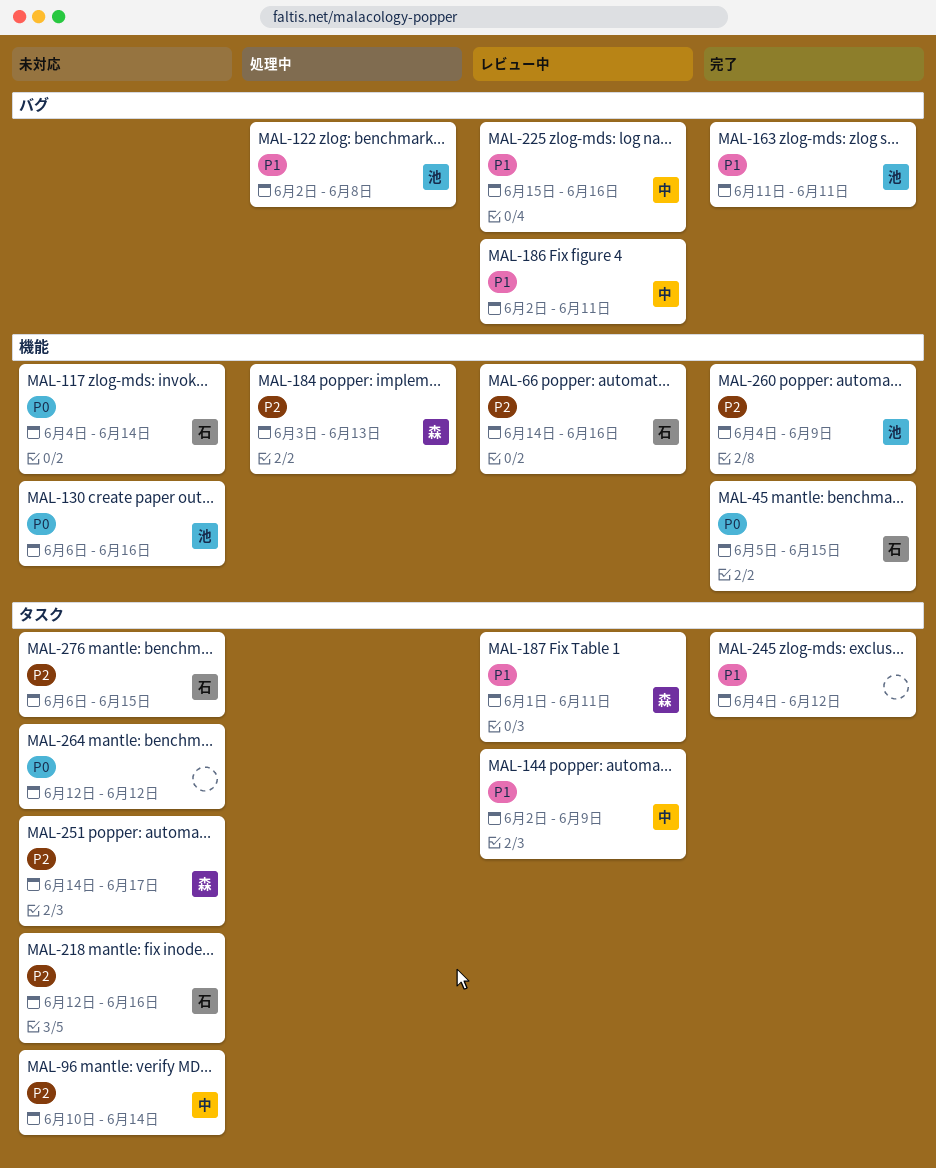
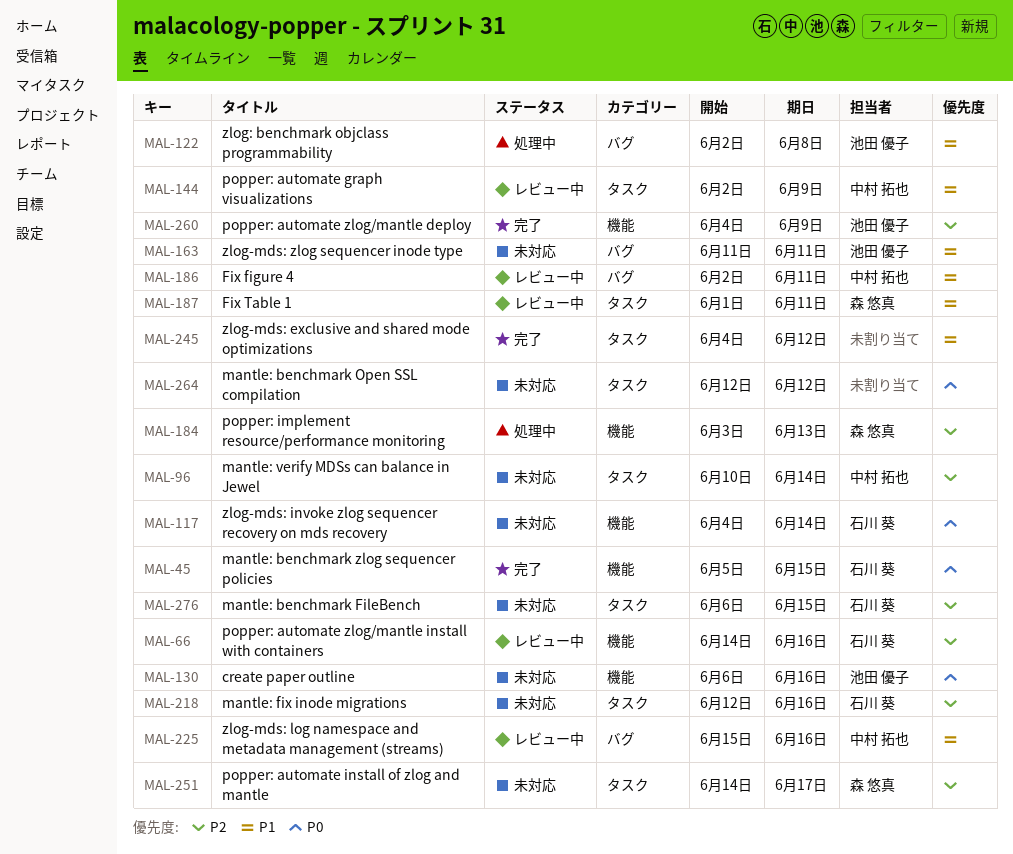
MAL-163, status: 完了 -> 未対応

